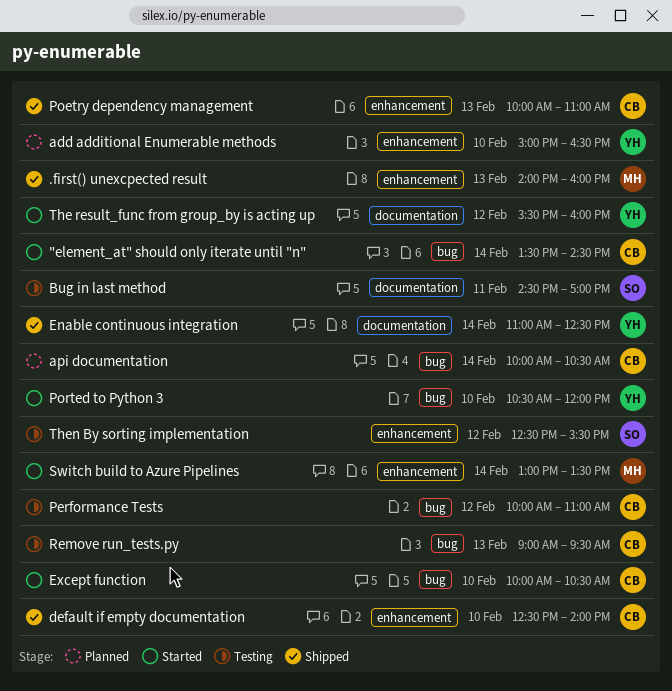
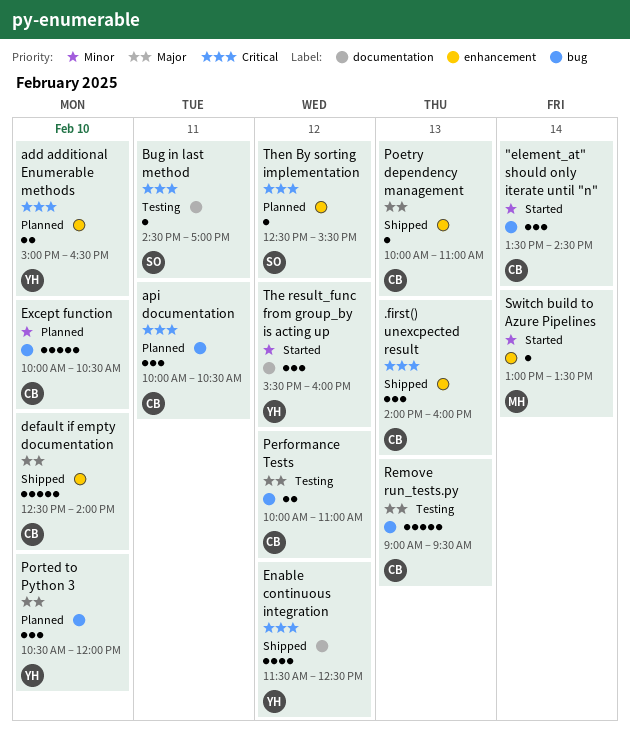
.first() unexcpected result, owner: MH -> CB
api documentation, day: Feb 14 -> Feb 11
Enable continuous integration, day: Feb 14 -> Feb 12
Enable continuous integration, begins: 11:00 -> 11:30
Except function, status: Started -> Planned
Ported to Python 3, status: Started -> Planned
Then By sorting implementation, status: Testing -> Planned

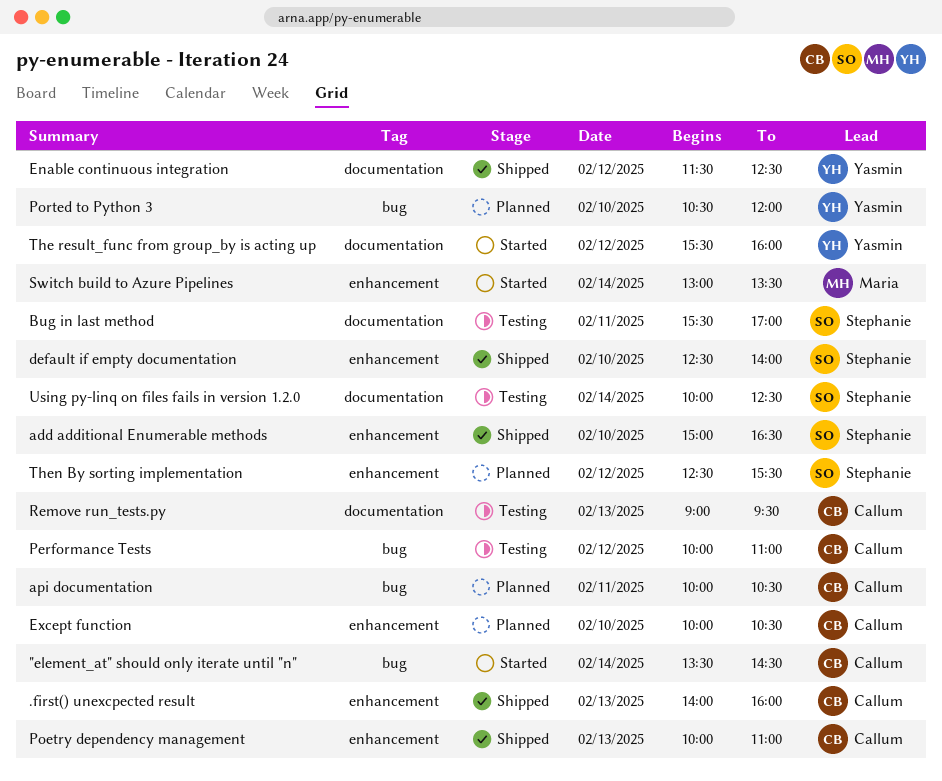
add additional Enumerable methods, status: Planned -> Shipped
add additional Enumerable methods, owner: Yasmin -> Stephanie
Bug in last method, begins: 14:30 -> 15:30
default if empty documentation, owner: Callum -> Stephanie
Except function, label: bug -> enhancement
Remove run_tests.py, label: bug -> documentation
Using py-linq on files fails in version 1.2.0: none -> present

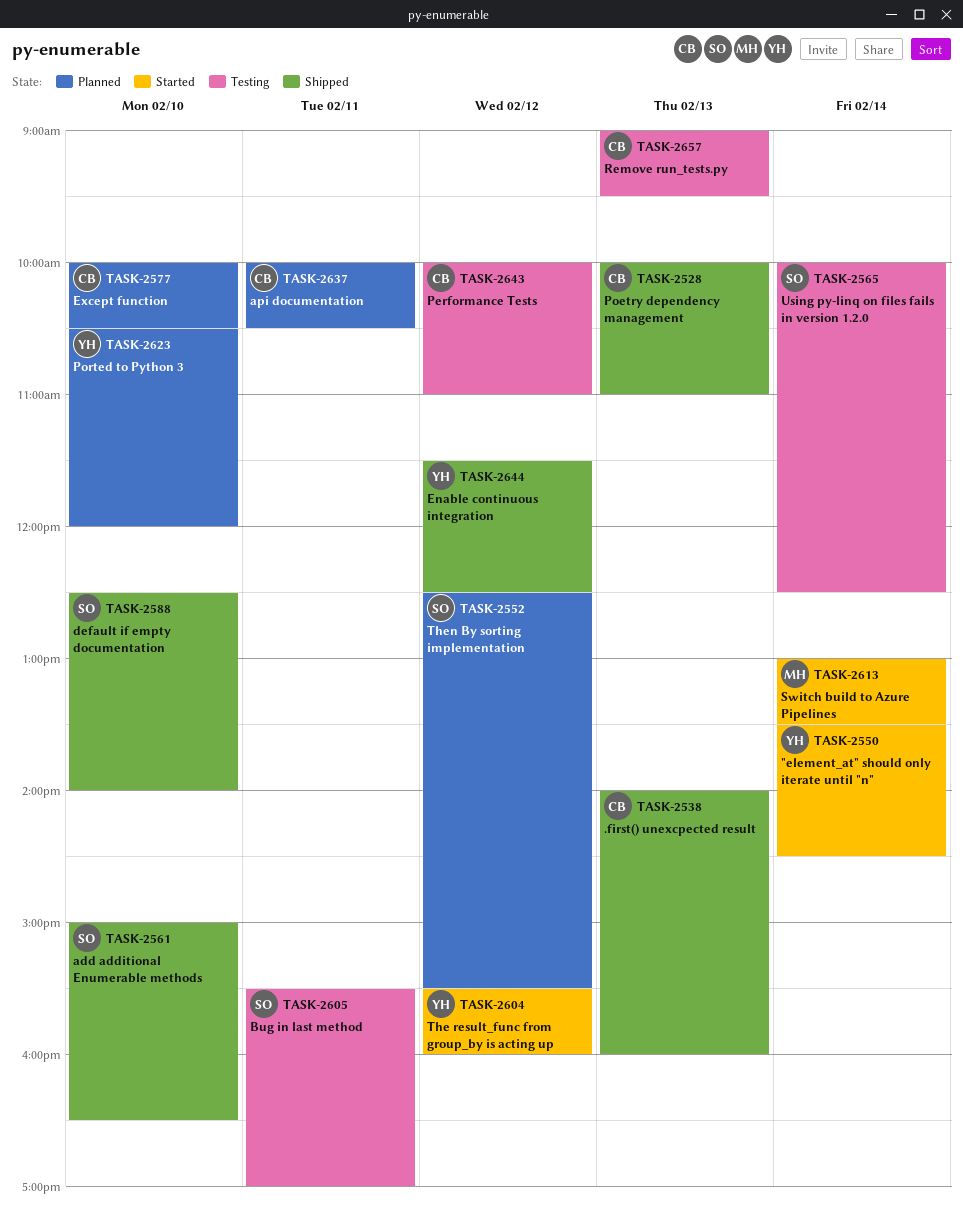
"element_at" should only iterate until "n", owner: Callum -> Yasmin

